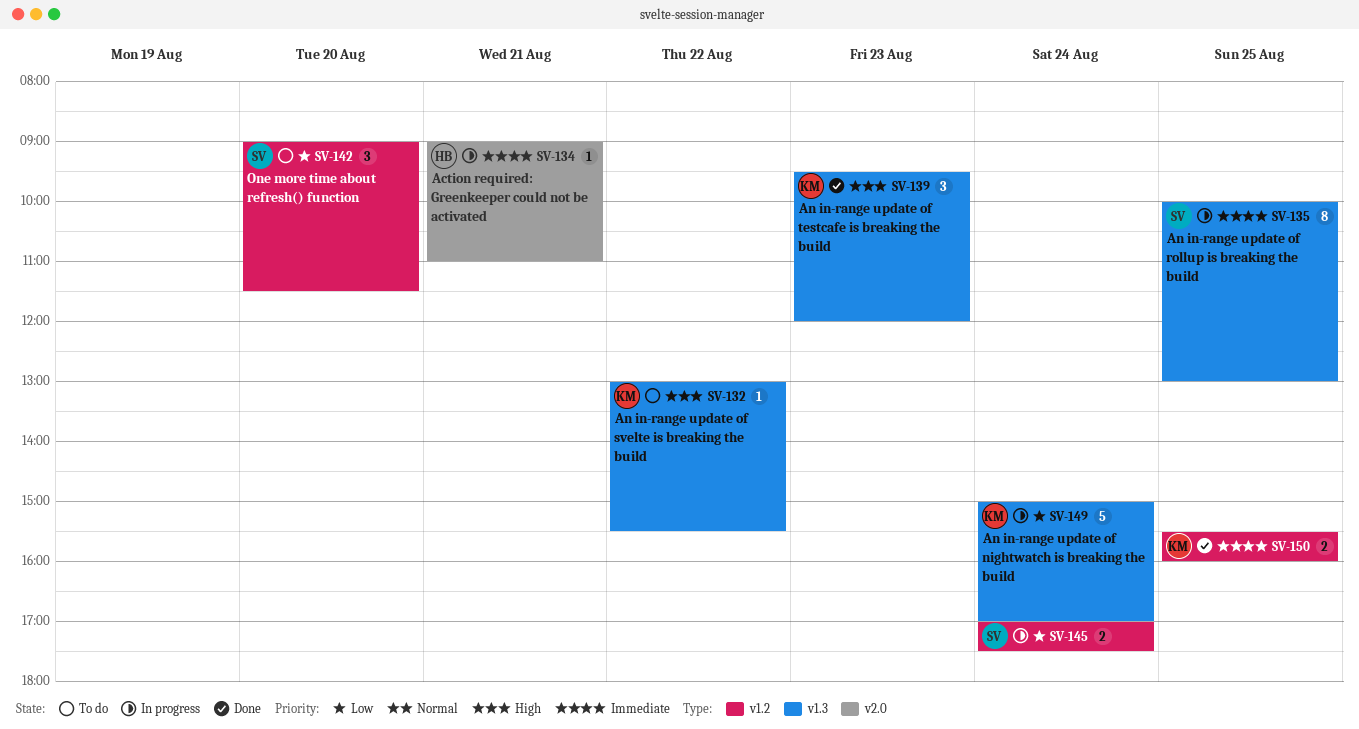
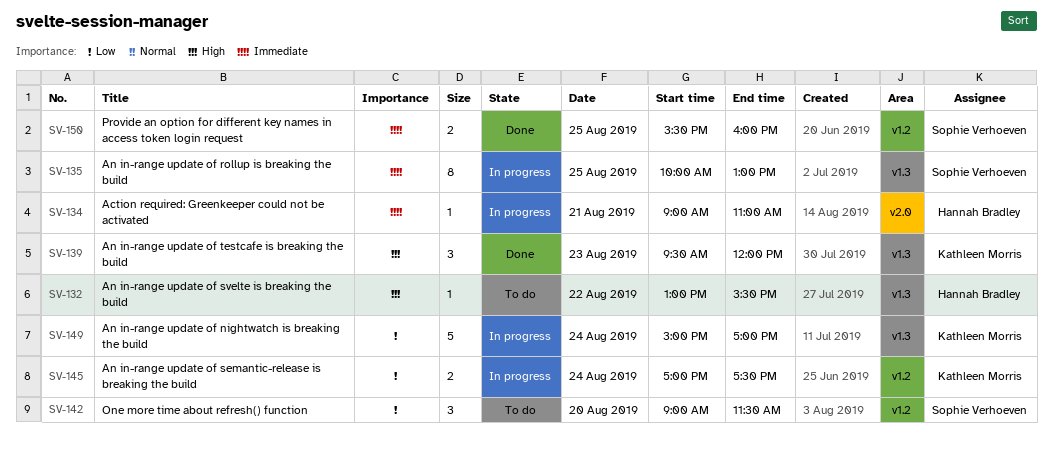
SV-132, owner: Kathleen Morris -> Hannah Bradley
SV-145, owner: Sophie Verhoeven -> Kathleen Morris
SV-150, owner: Kathleen Morris -> Sophie Verhoeven

